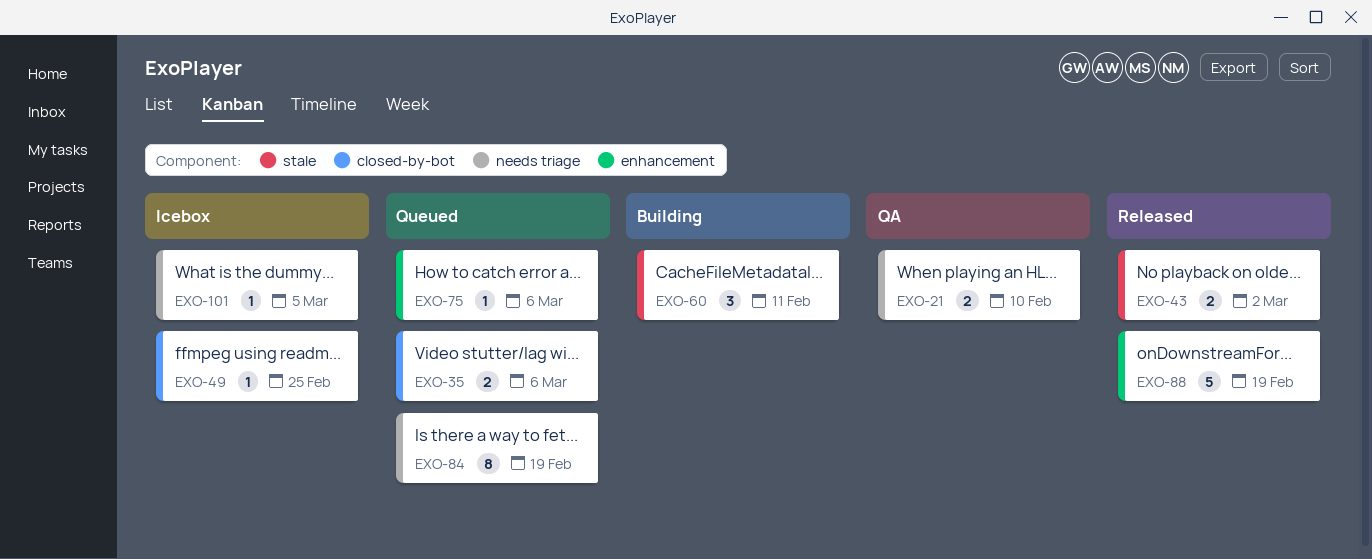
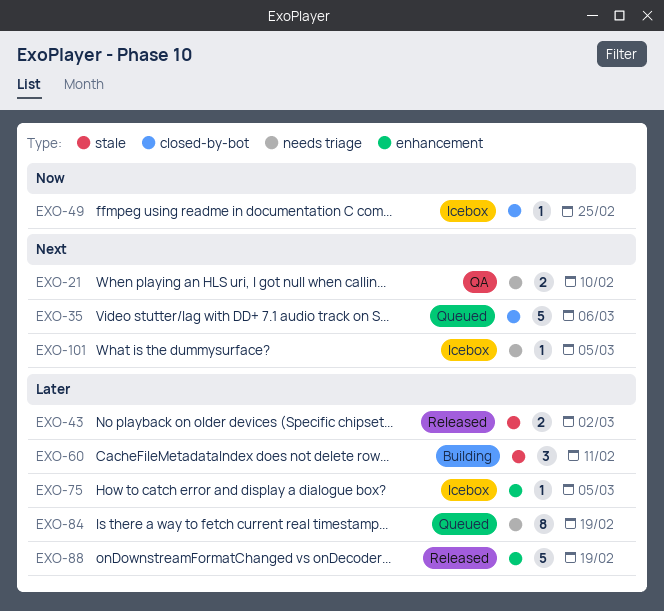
EXO-35, estimate: 2 -> 5
EXO-75, status: Queued -> Icebox
EXO-75, due: Mar 6 -> Mar 5

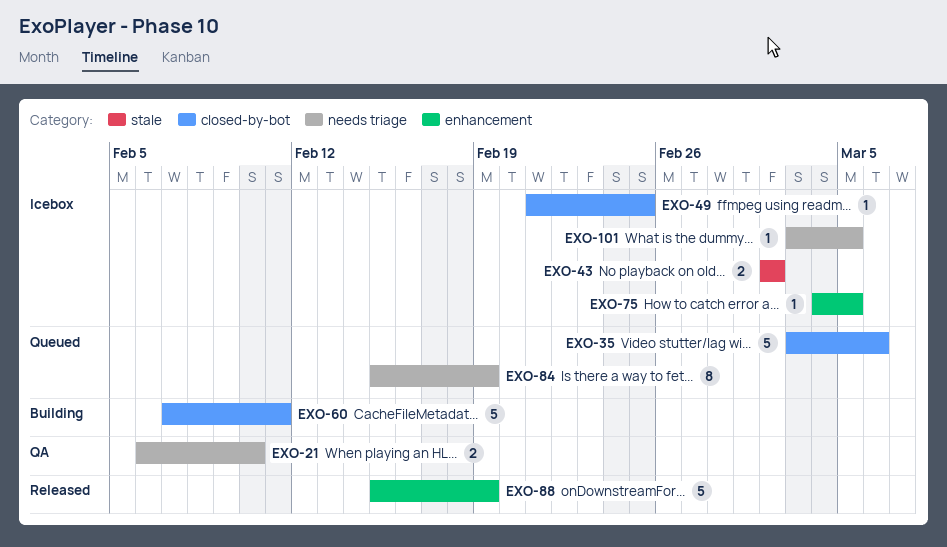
EXO-43, status: Released -> Icebox
EXO-60, label: stale -> closed-by-bot
EXO-60, estimate: 3 -> 5

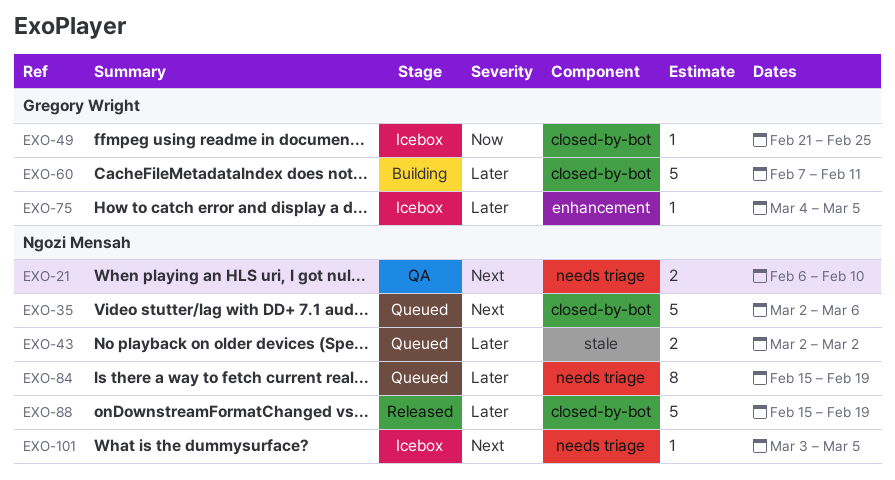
EXO-35, start: Mar 3 -> Mar 2
EXO-43, status: Icebox -> Queued
EXO-88, label: enhancement -> closed-by-bot

